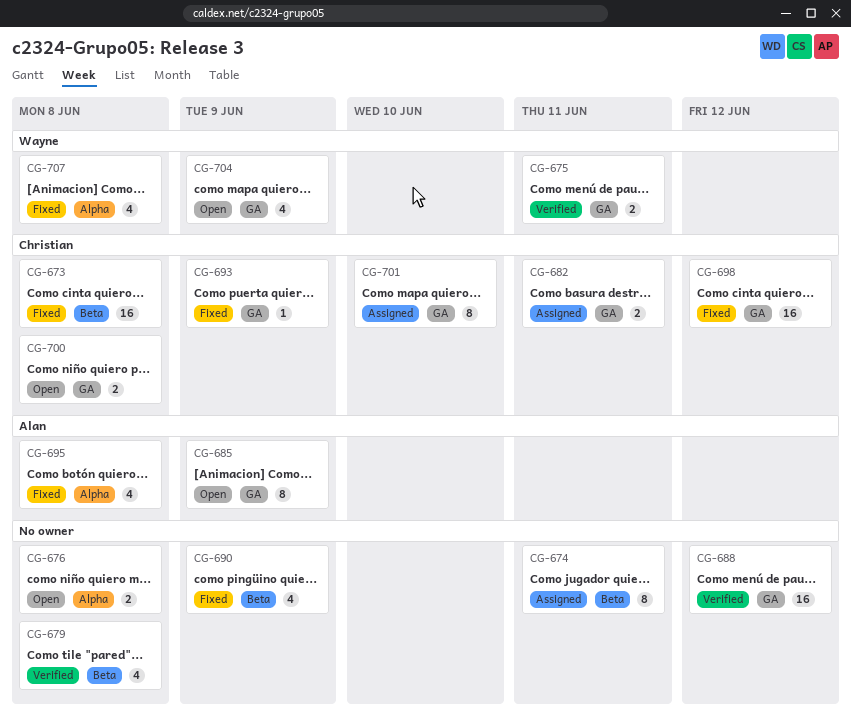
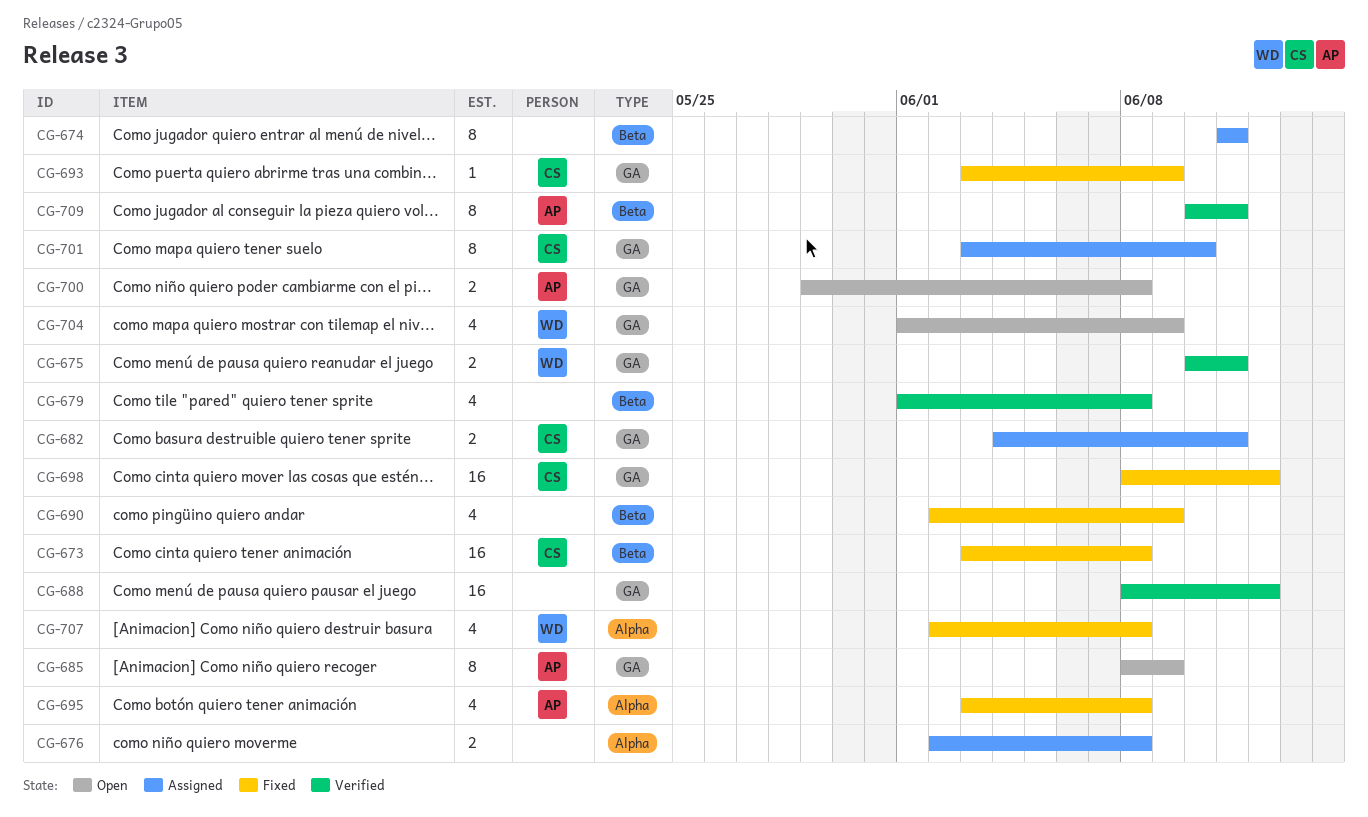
CG-676, status: Open -> Assigned
CG-700, owner: Christian -> Alan
CG-709: none -> present

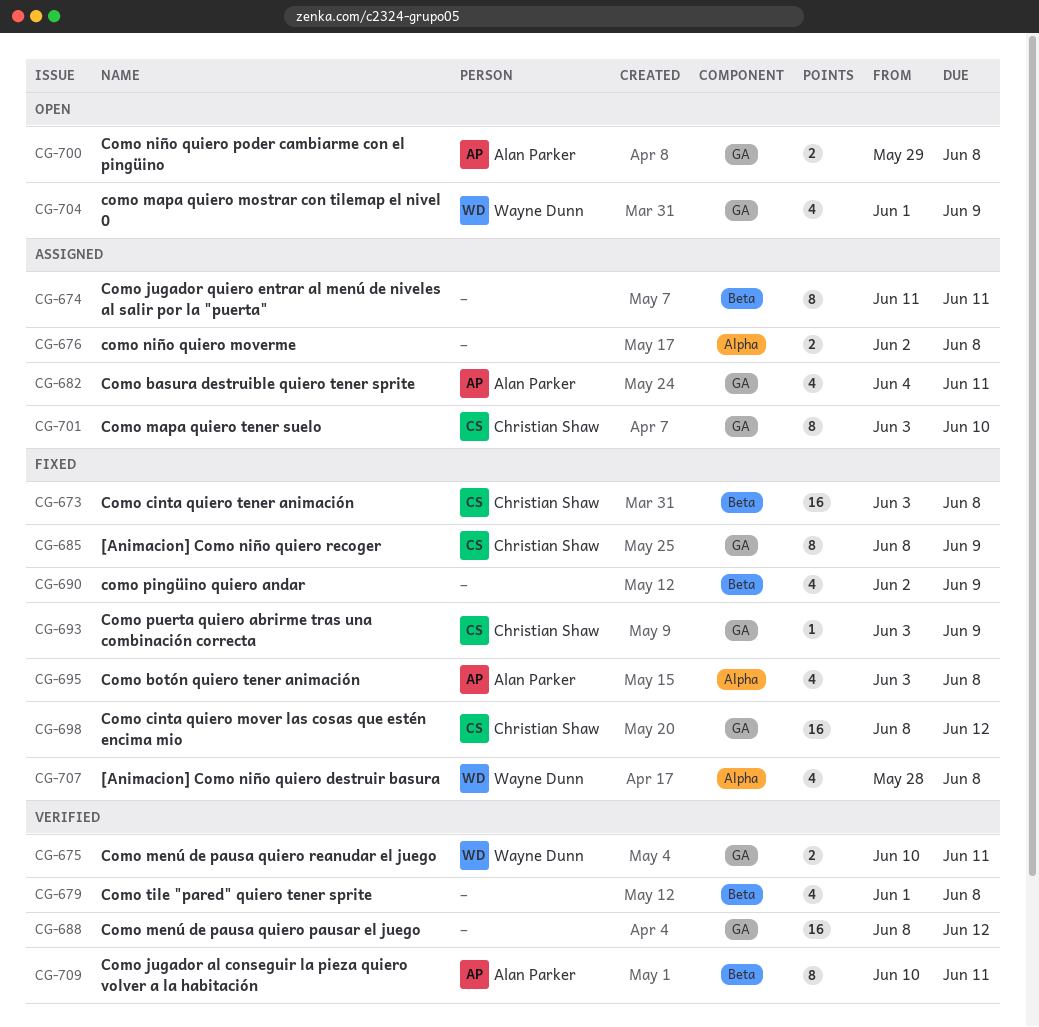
CG-682, owner: Christian Shaw -> Alan Parker
CG-682, estimate: 2 -> 4
CG-685, status: Open -> Fixed
CG-685, owner: Alan Parker -> Christian Shaw
CG-707, start: Jun 2 -> May 28

